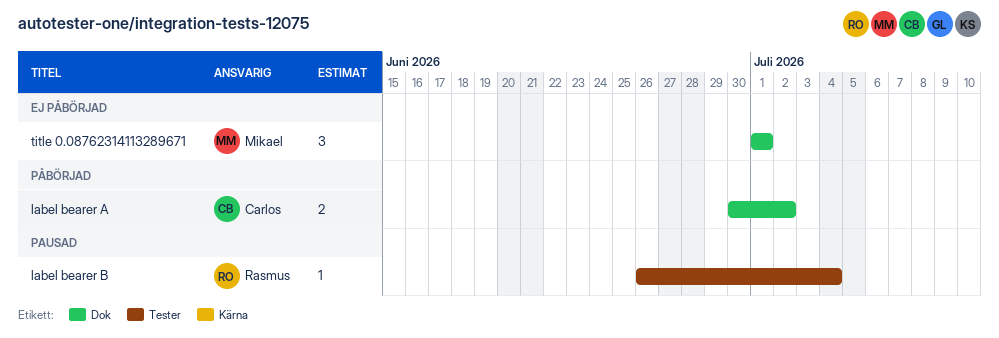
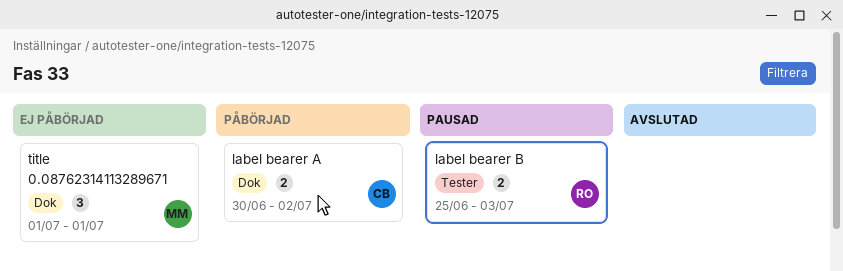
label bearer B, estimate: 1 -> 2
label bearer B, start: Jun 26 -> Jun 25
label bearer B, due: Jul 4 -> Jul 3

